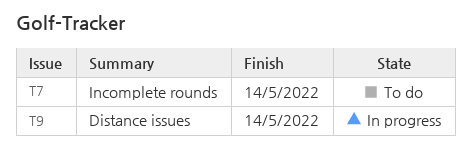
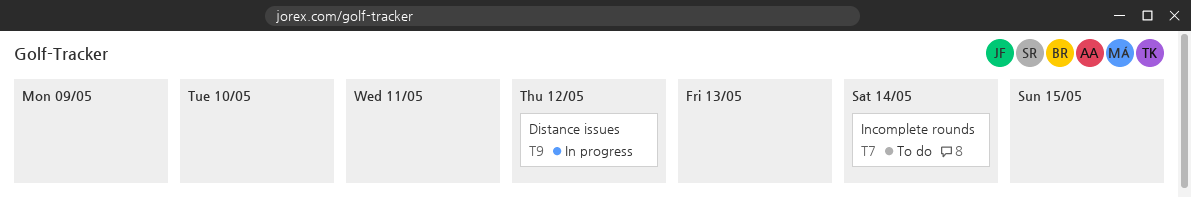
T9, due: May 14 -> May 12

